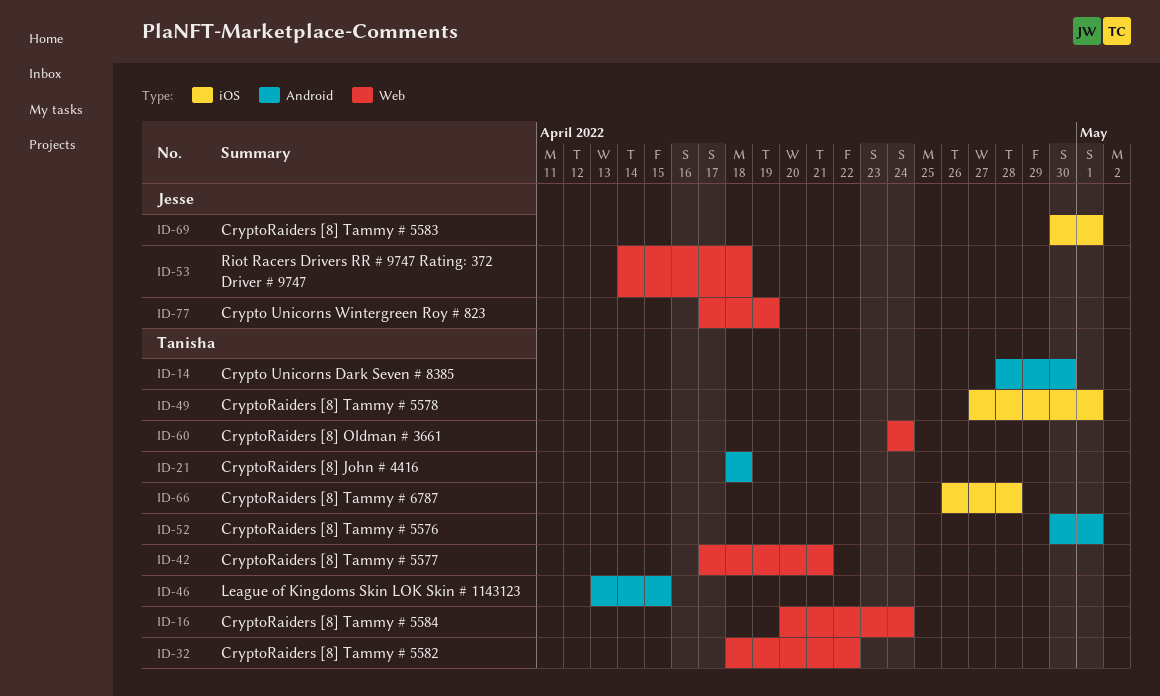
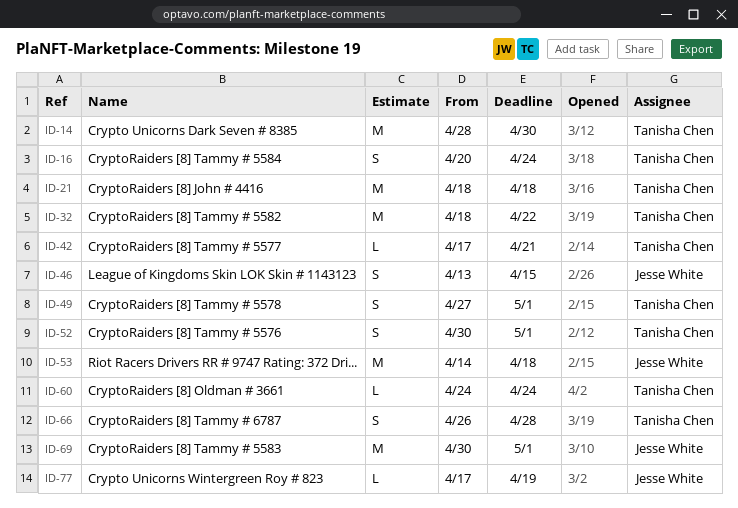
ID-46, owner: Tanisha Chen -> Jesse White

